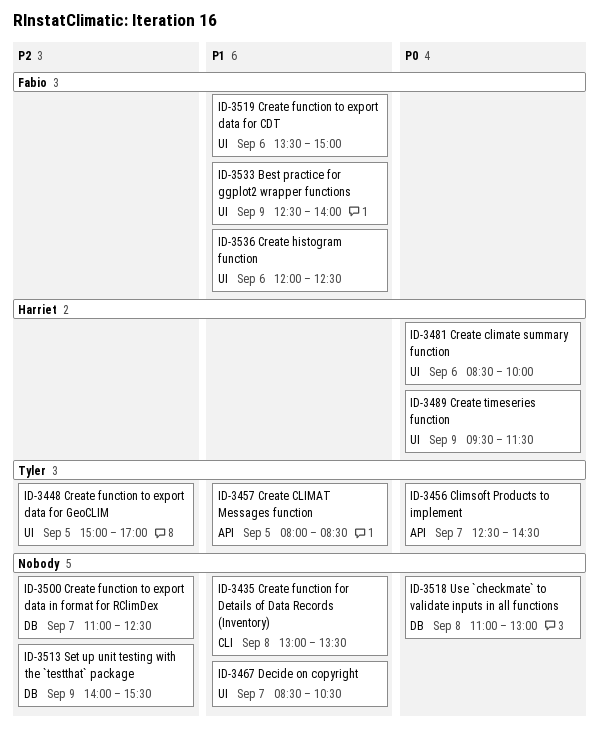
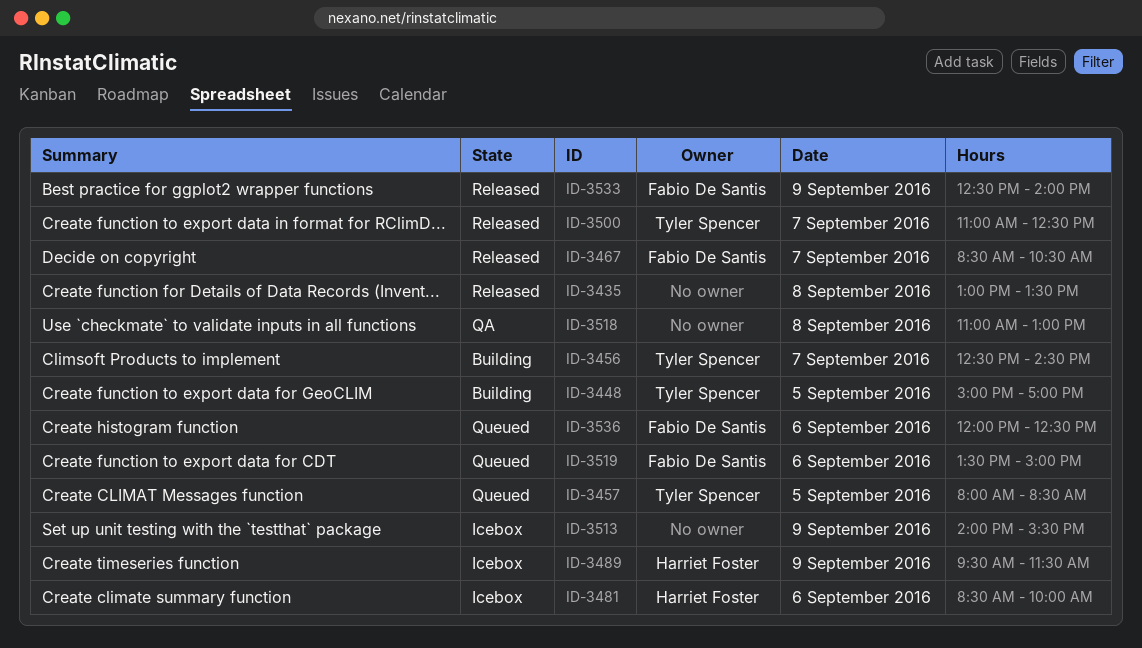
ID-3467, owner: none -> Fabio De Santis
ID-3500, owner: none -> Tyler Spencer

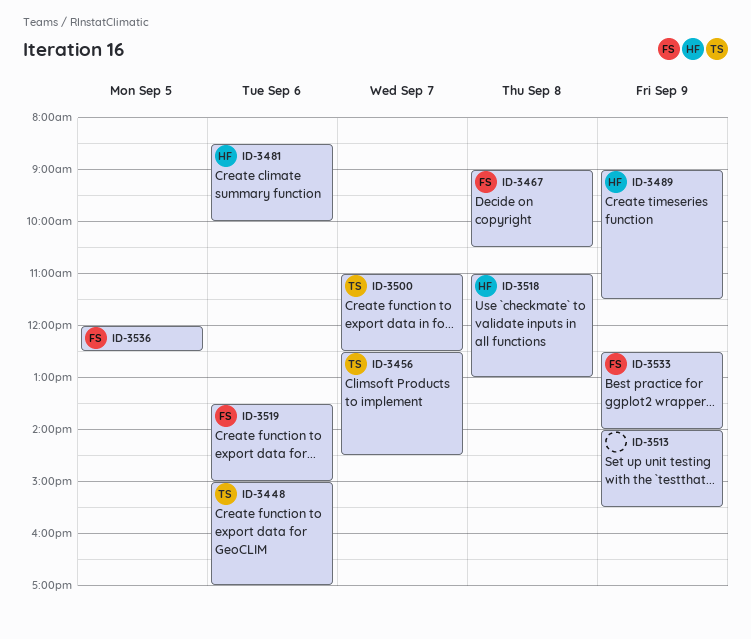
ID-3435: present -> none
ID-3448, day: Sep 5 -> Sep 6
ID-3457: present -> none
ID-3467, day: Sep 7 -> Sep 8
ID-3467, begins: 08:30 -> 09:00
ID-3489, begins: 09:30 -> 09:00
ID-3518, owner: none -> Harriet Foster
ID-3536, day: Sep 6 -> Sep 5

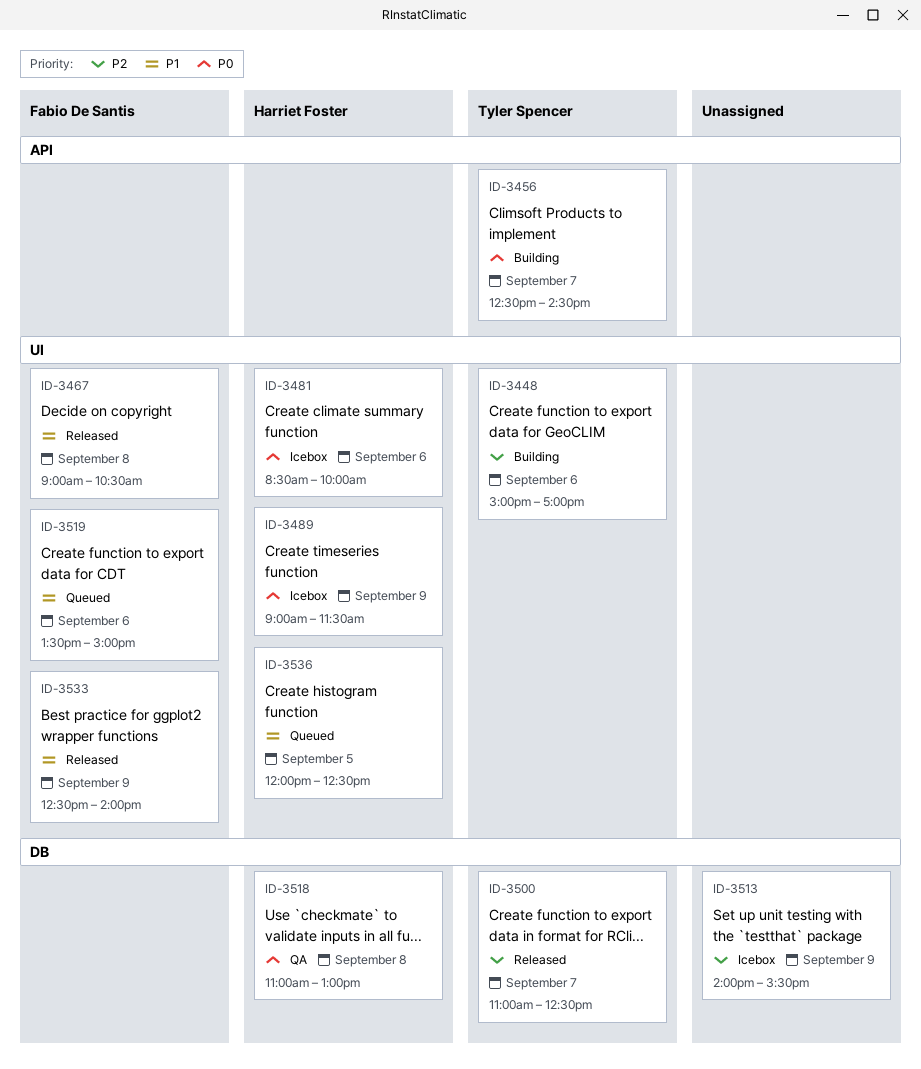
ID-3536, owner: Fabio De Santis -> Harriet Foster

